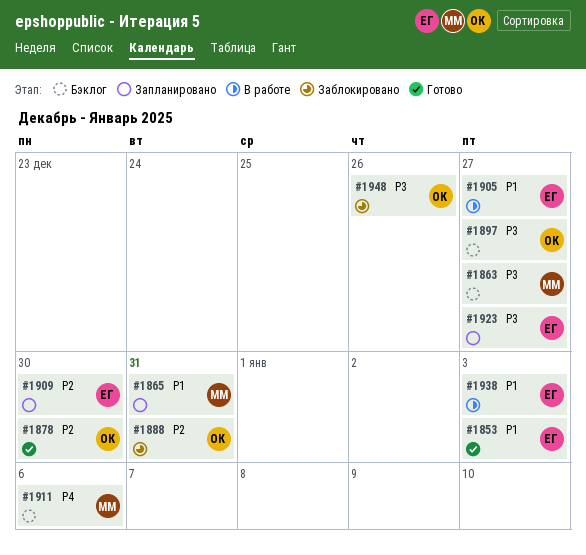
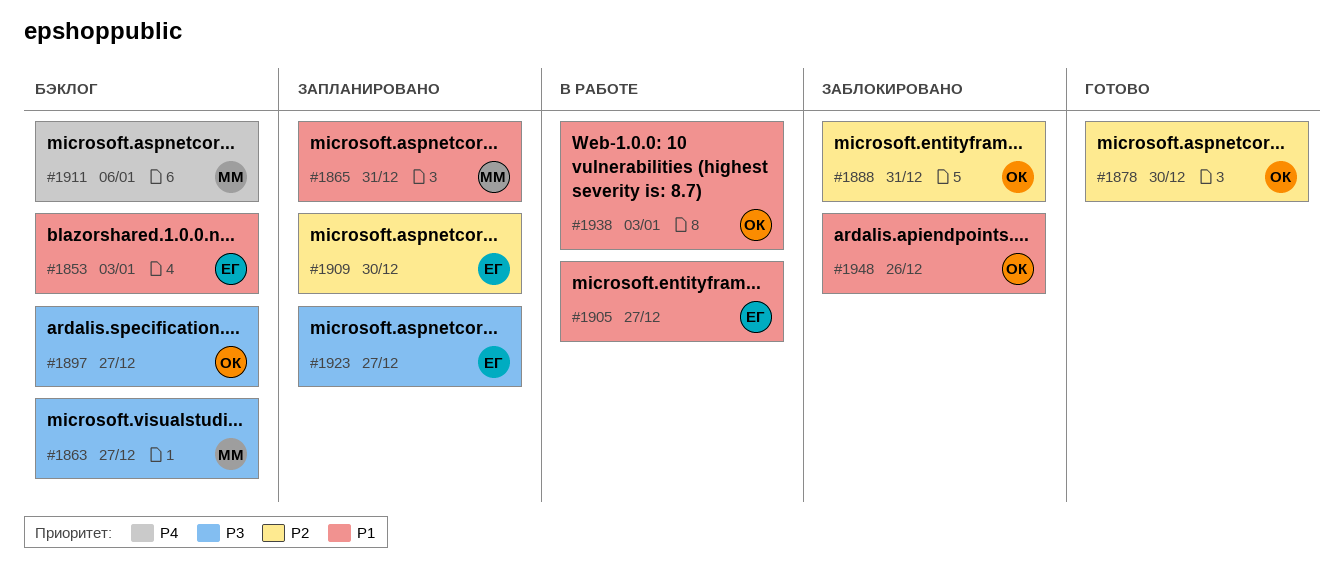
#1853, status: Готово -> Бэклог
#1938, owner: ЕГ -> ОК
#1948, priority: P3 -> P1

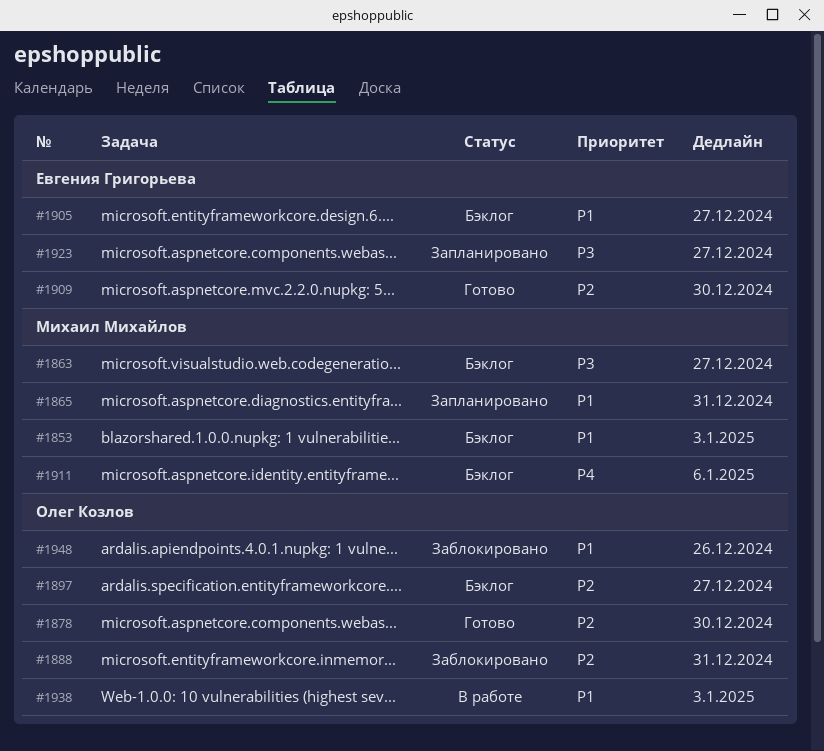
#1853, owner: Евгения Григорьева -> Михаил Михайлов
#1897, priority: P3 -> P2
#1905, status: В работе -> Бэклог
#1909, status: Запланировано -> Готово

